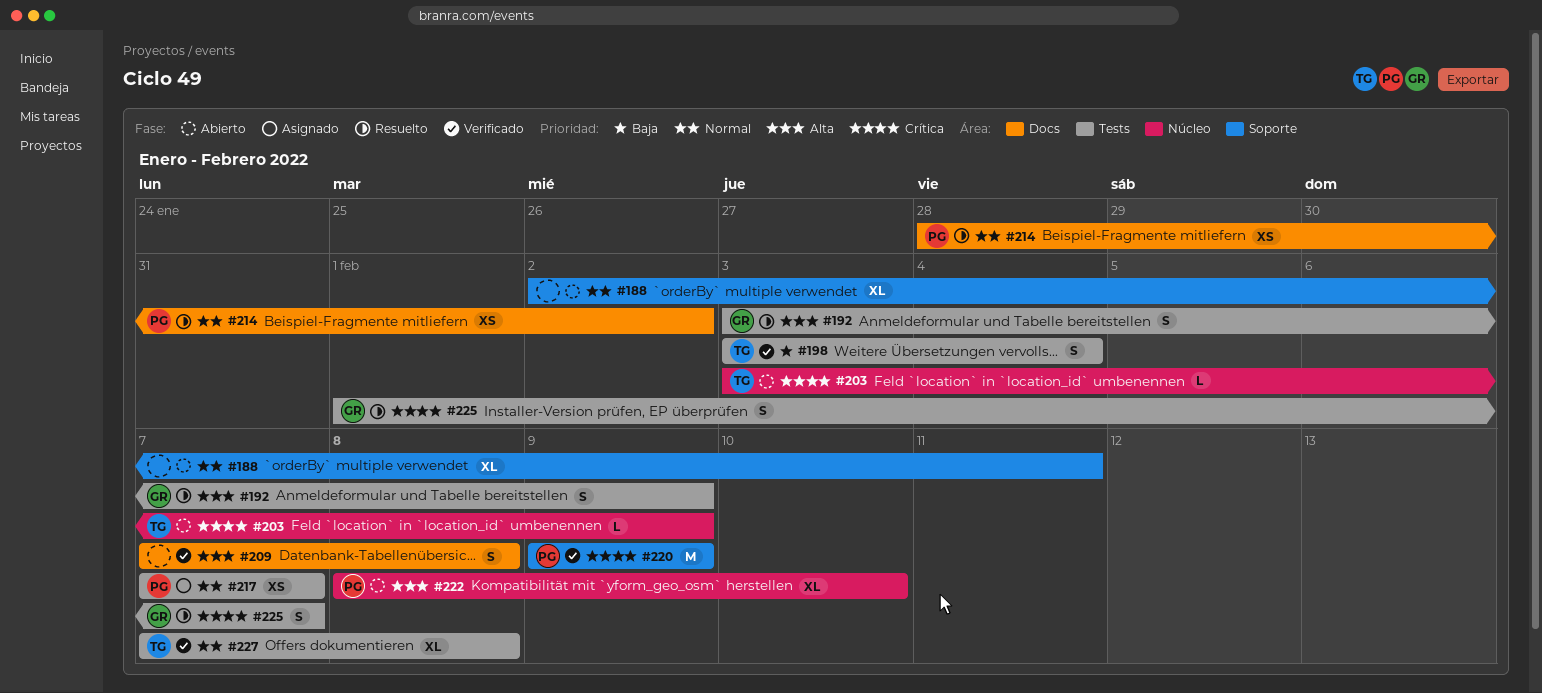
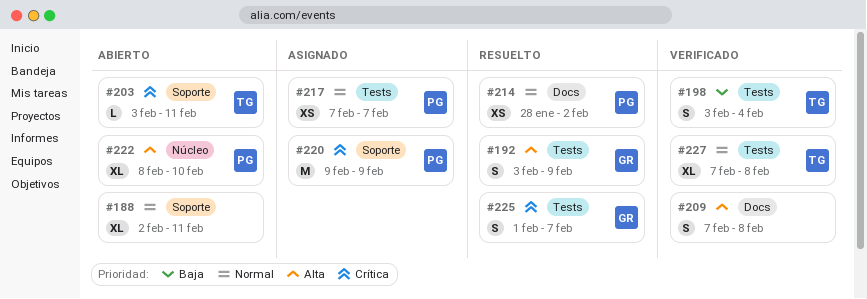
#203, label: Núcleo -> Soporte
#203, due: Feb 9 -> Feb 11
#220, status: Verificado -> Asignado

